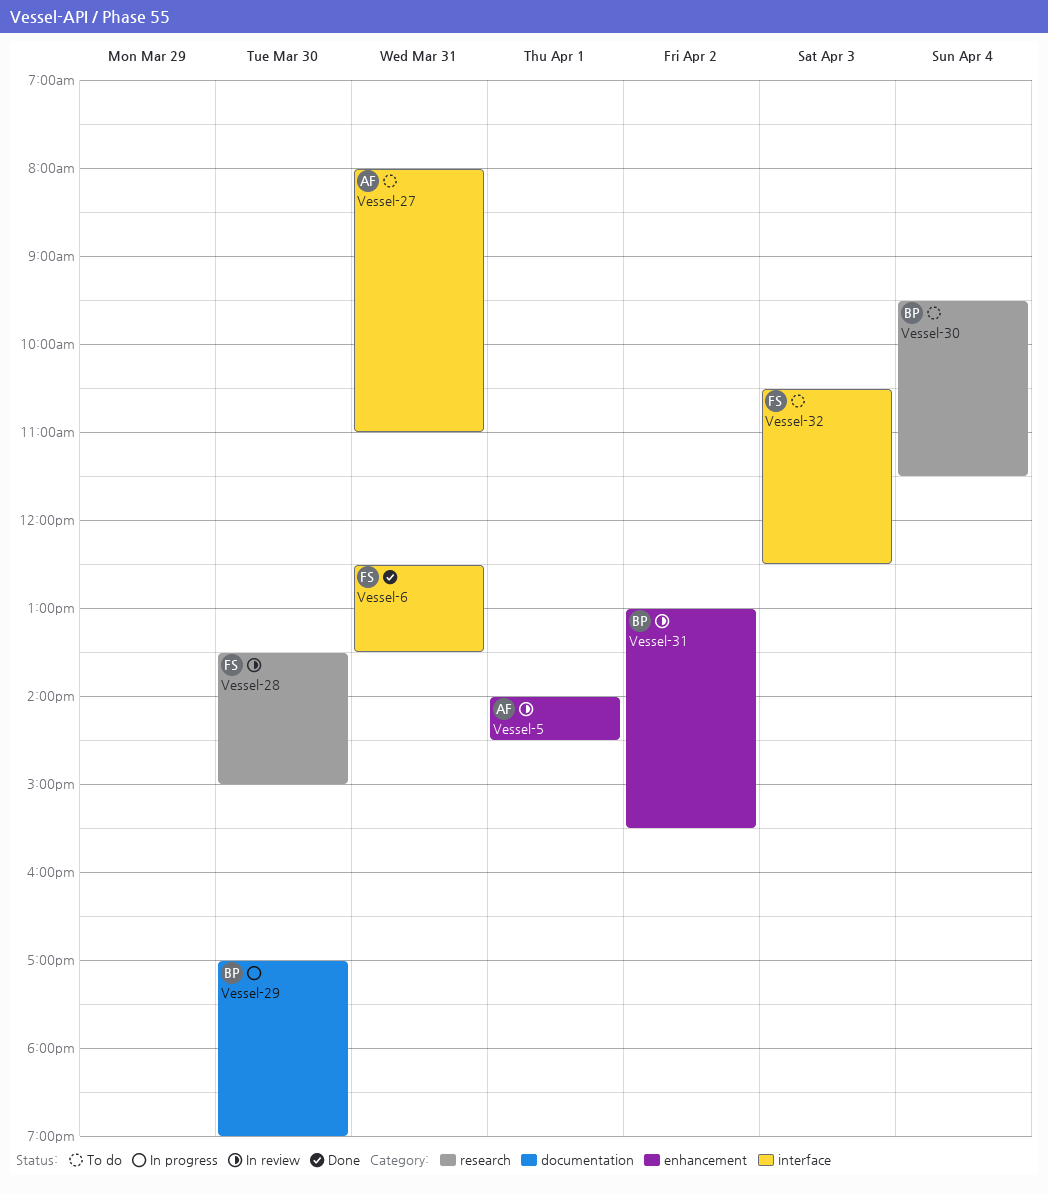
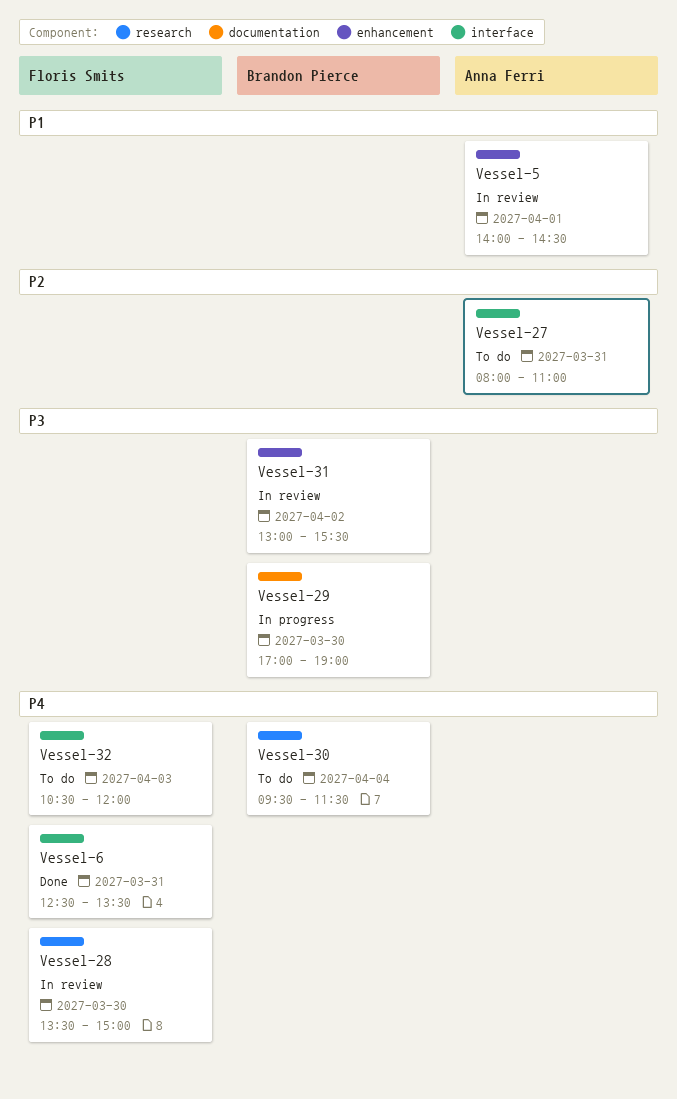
Vessel-32, ends: 12:30 -> 12:00

